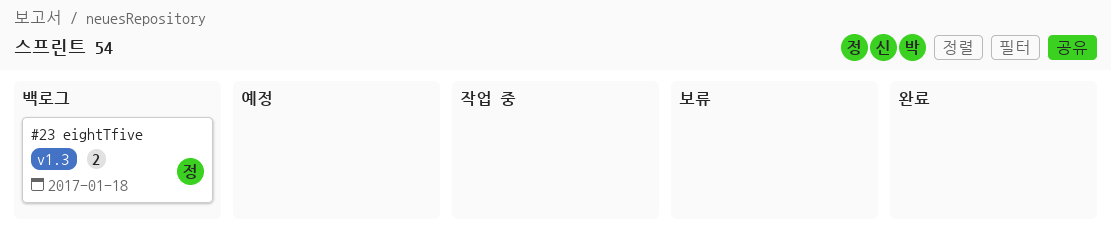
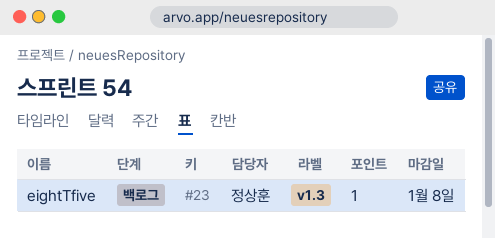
#23, estimate: 2 -> 1
#23, due: Jan 18 -> Jan 8

